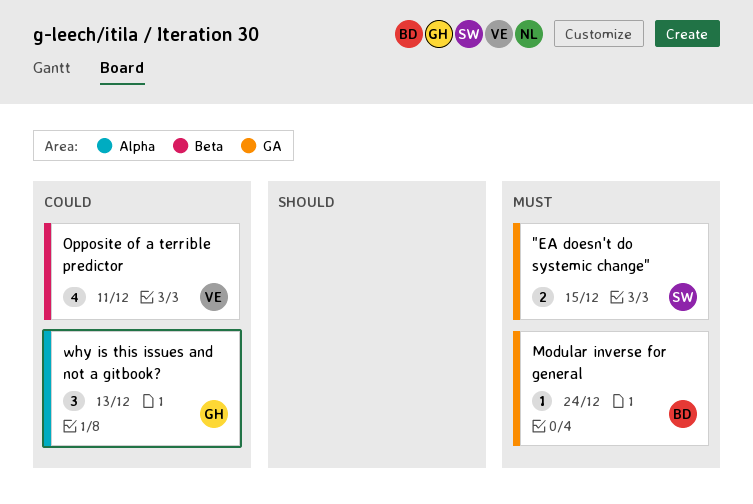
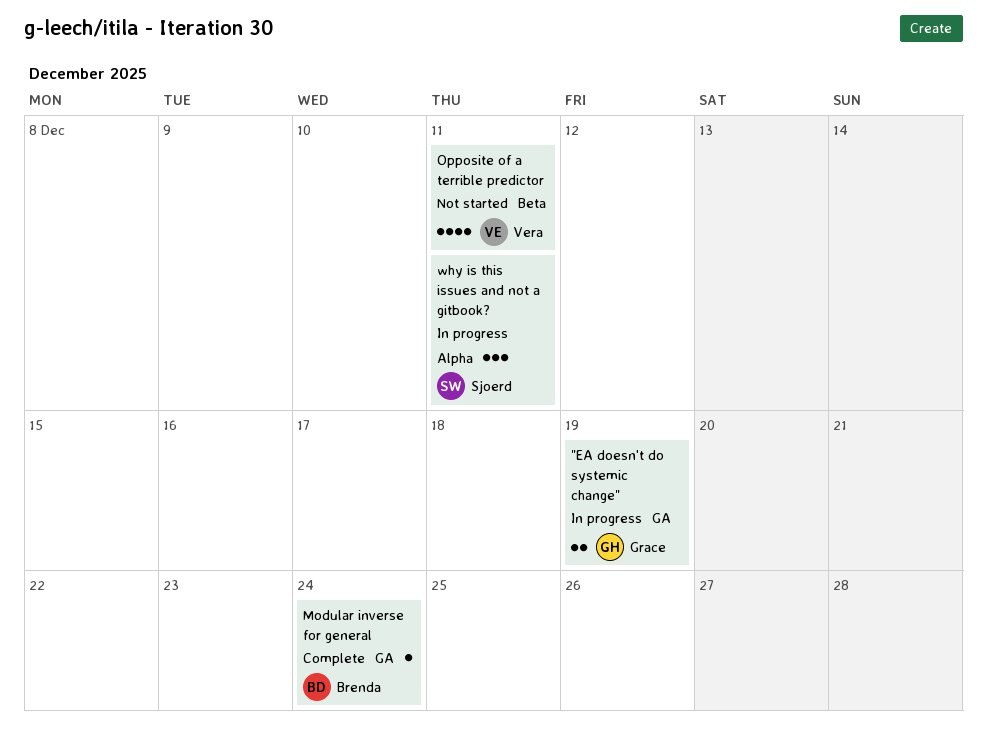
"EA doesn't do systemic change", owner: Sjoerd -> Grace
"EA doesn't do systemic change", due: Dec 15 -> Dec 19
why is this issues and not a gitbook?, owner: Grace -> Sjoerd
why is this issues and not a gitbook?, due: Dec 13 -> Dec 11

